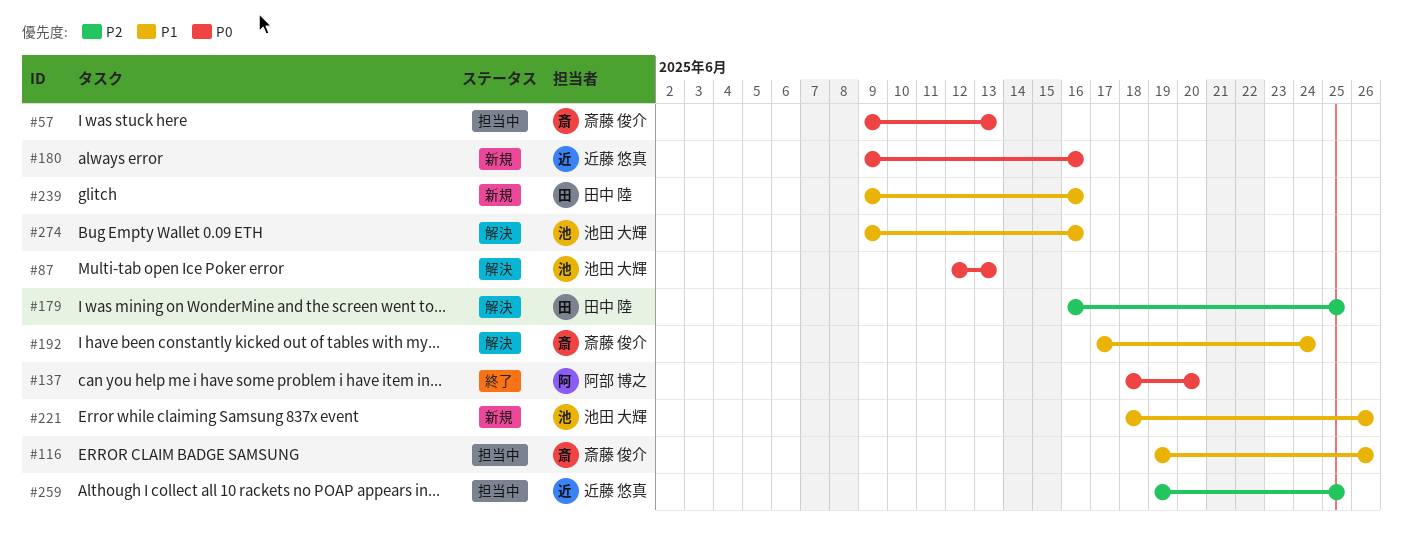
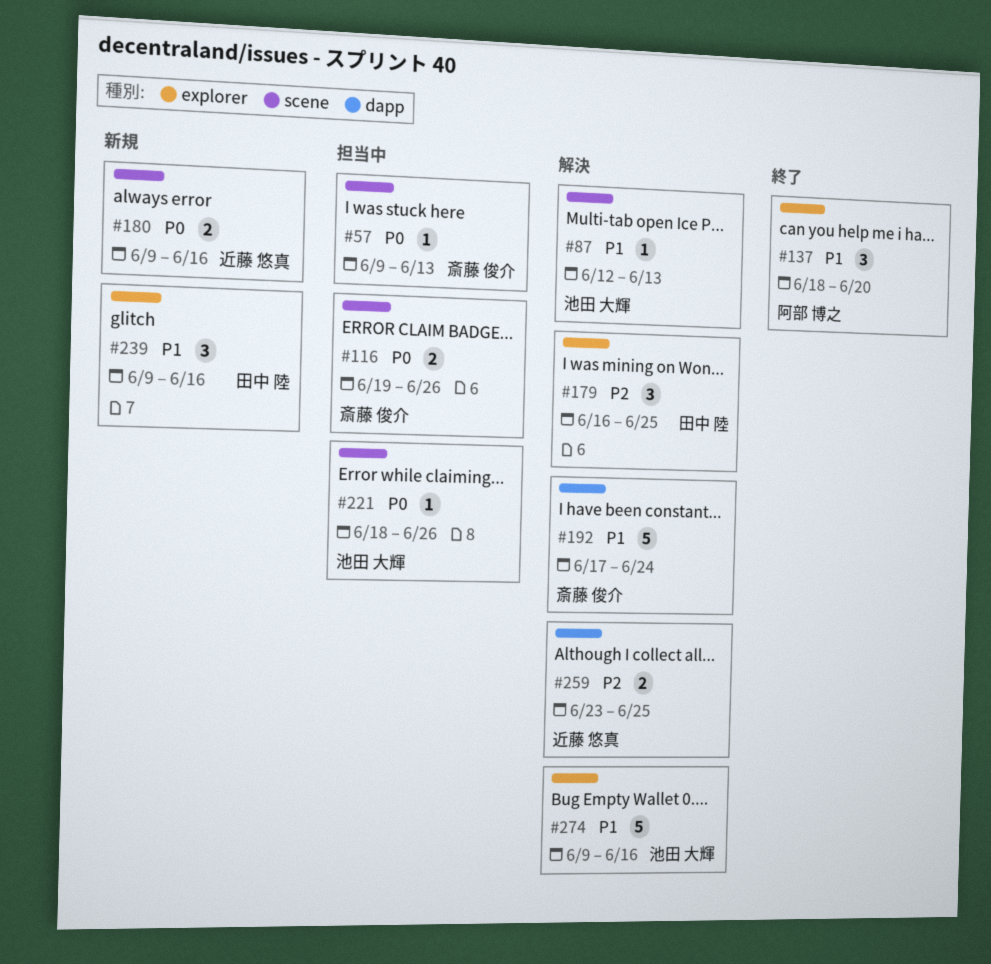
#87, priority: P0 -> P1
#116, priority: P1 -> P0
#137, priority: P0 -> P1
#221, status: 新規 -> 担当中
#221, priority: P1 -> P0
#259, status: 担当中 -> 解決
#259, start: Jun 19 -> Jun 23

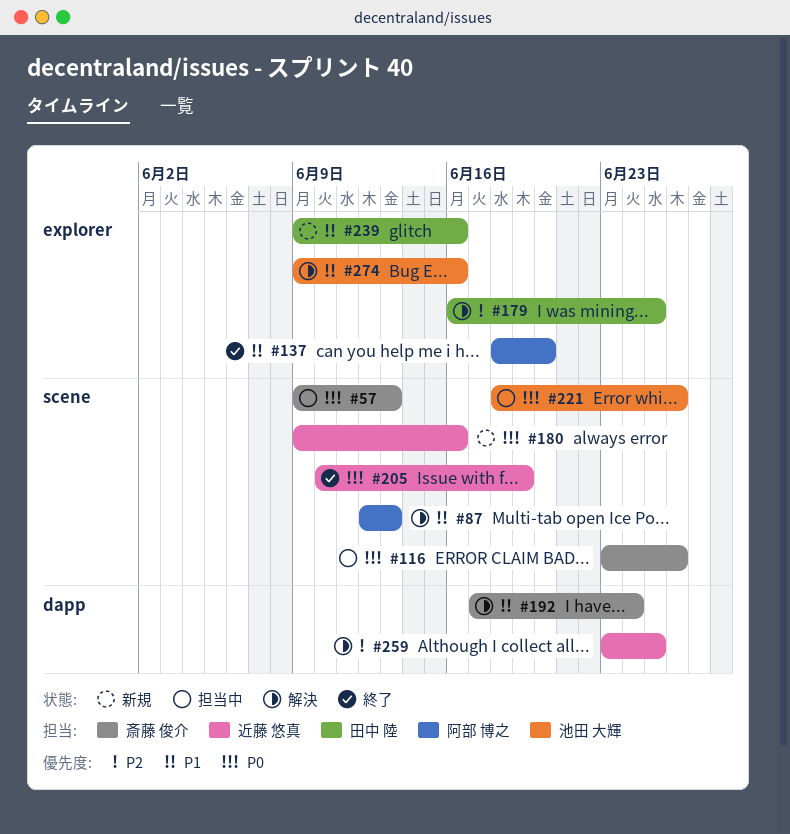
#87, owner: 池田 大輝 -> 阿部 博之
#116, start: Jun 19 -> Jun 23
#205: none -> present

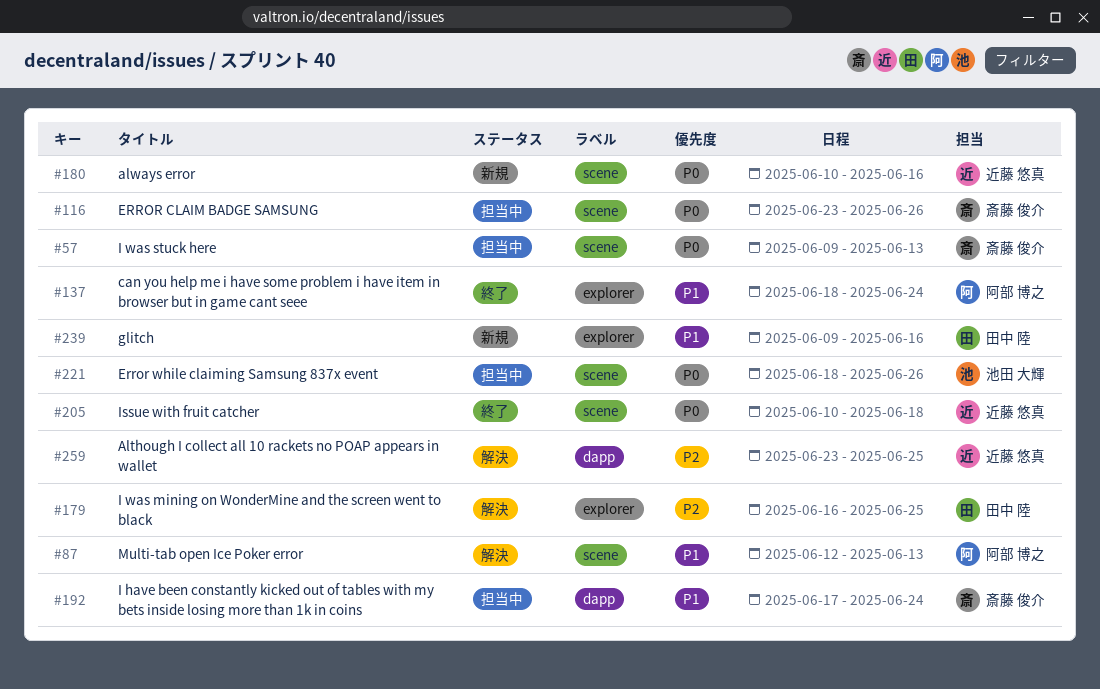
#137, due: Jun 20 -> Jun 24
#180, start: Jun 9 -> Jun 10
#192, status: 解決 -> 担当中
#205, due: Jun 19 -> Jun 18
#274: present -> none

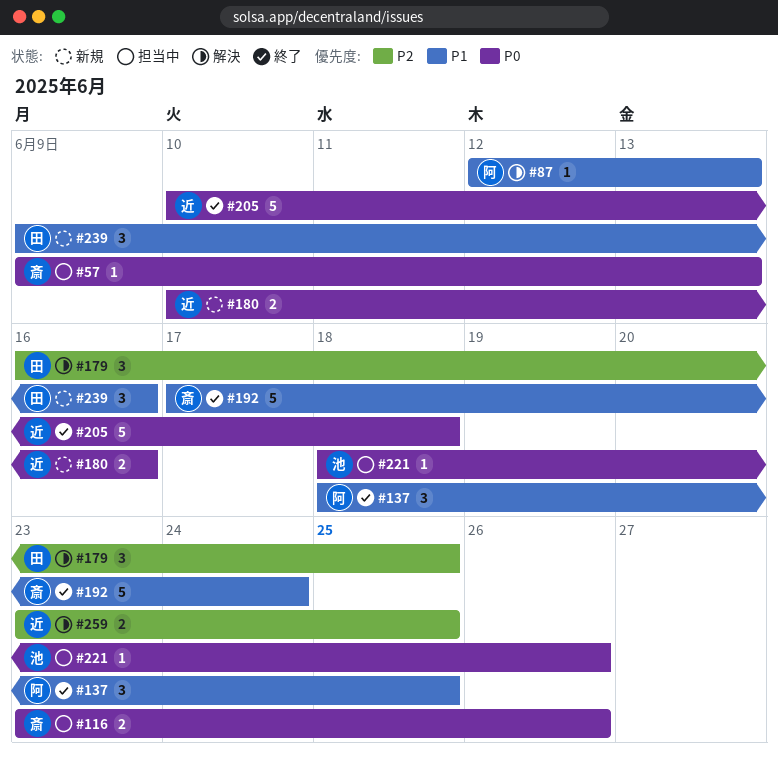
#137, due: Jun 24 -> Jun 25
#192, status: 担当中 -> 終了

